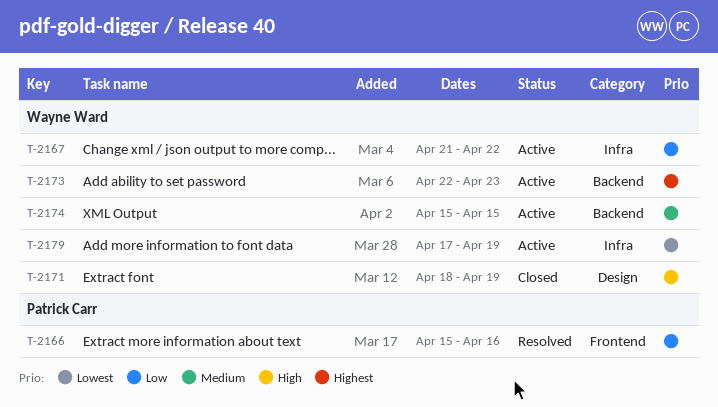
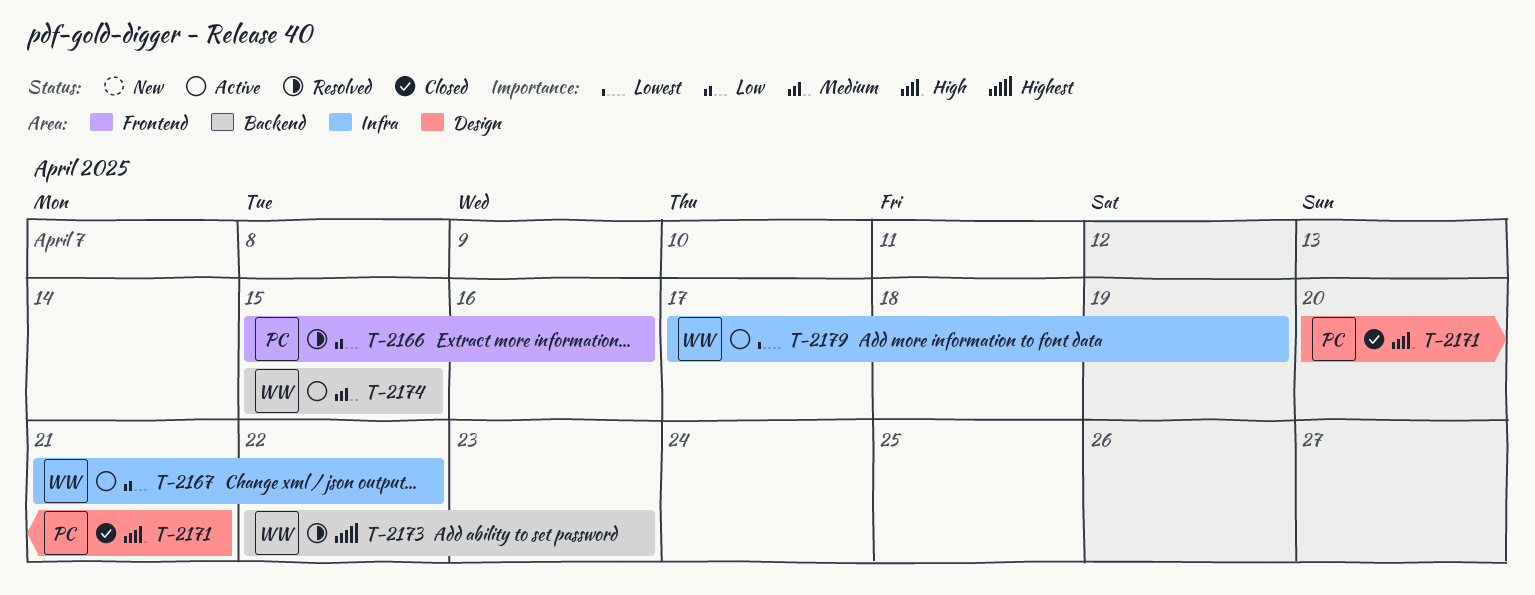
T-2171, owner: Wayne Ward -> Patrick Carr
T-2171, start: Apr 18 -> Apr 20
T-2171, due: Apr 19 -> Apr 21
T-2173, status: Active -> Resolved

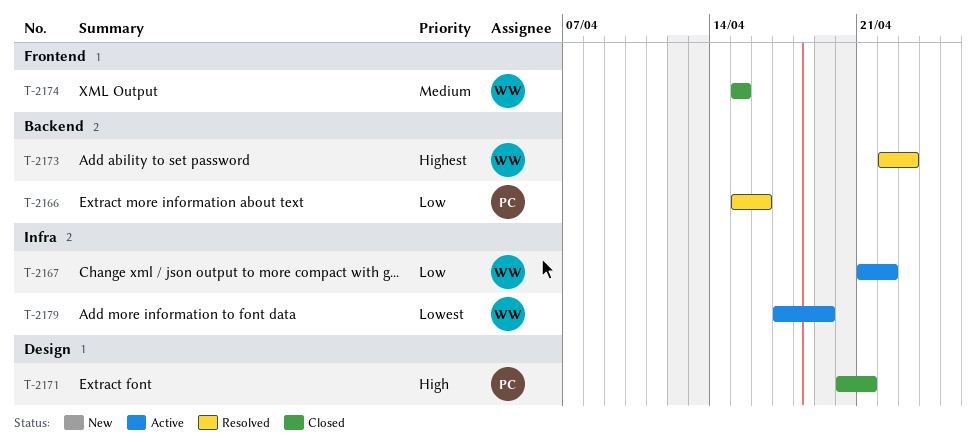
T-2166, label: Frontend -> Backend
T-2174, status: Active -> Closed
T-2174, label: Backend -> Frontend

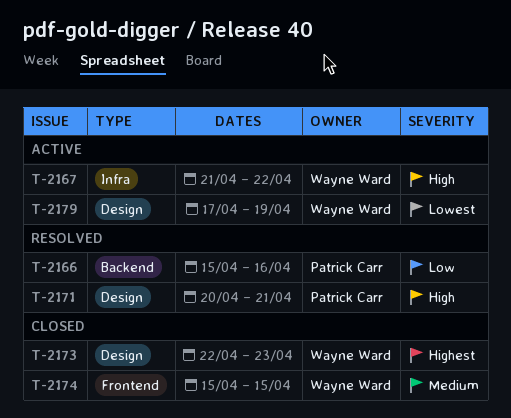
T-2167, priority: Low -> High
T-2171, status: Closed -> Resolved
T-2173, status: Resolved -> Closed
T-2173, label: Backend -> Design
T-2179, label: Infra -> Design

